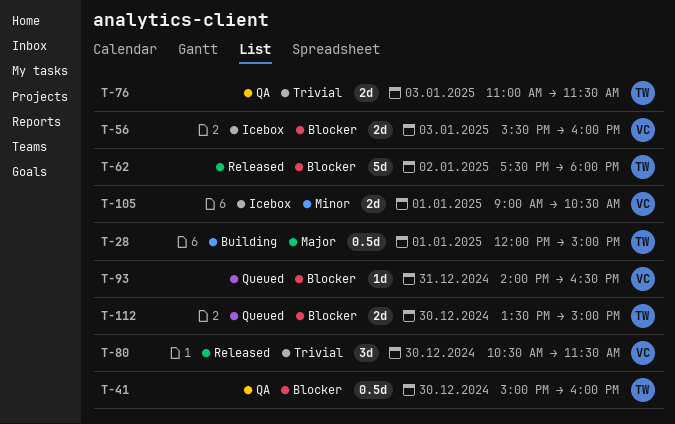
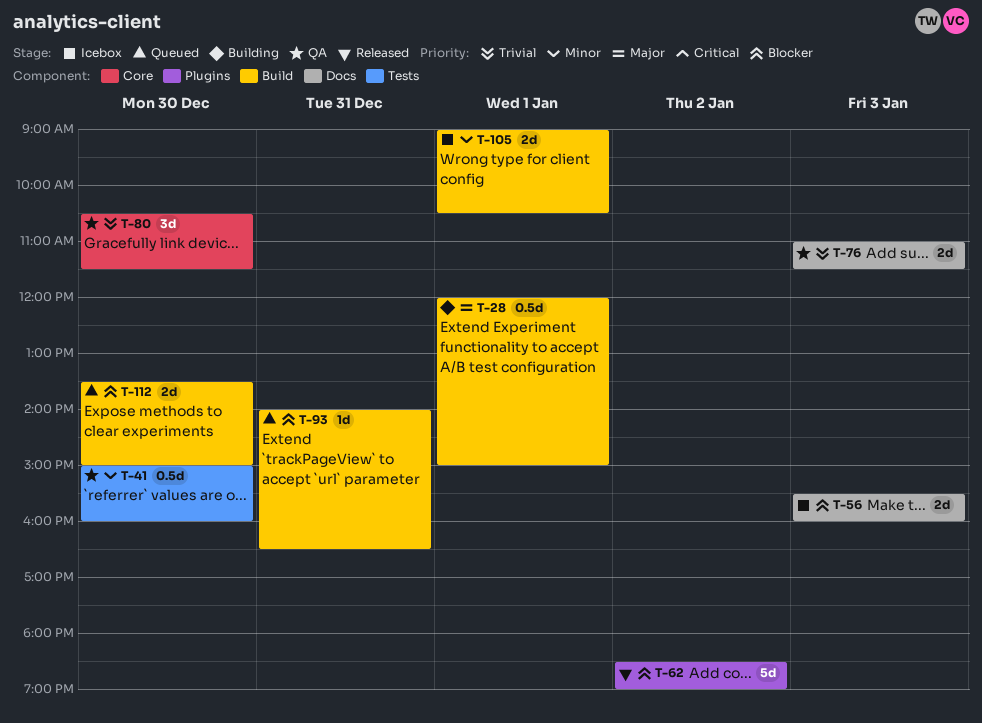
T-41, priority: Blocker -> Minor
T-62, begins: 17:30 -> 18:30
T-62, ends: 18:00 -> 19:00
T-80, status: Released -> QA

